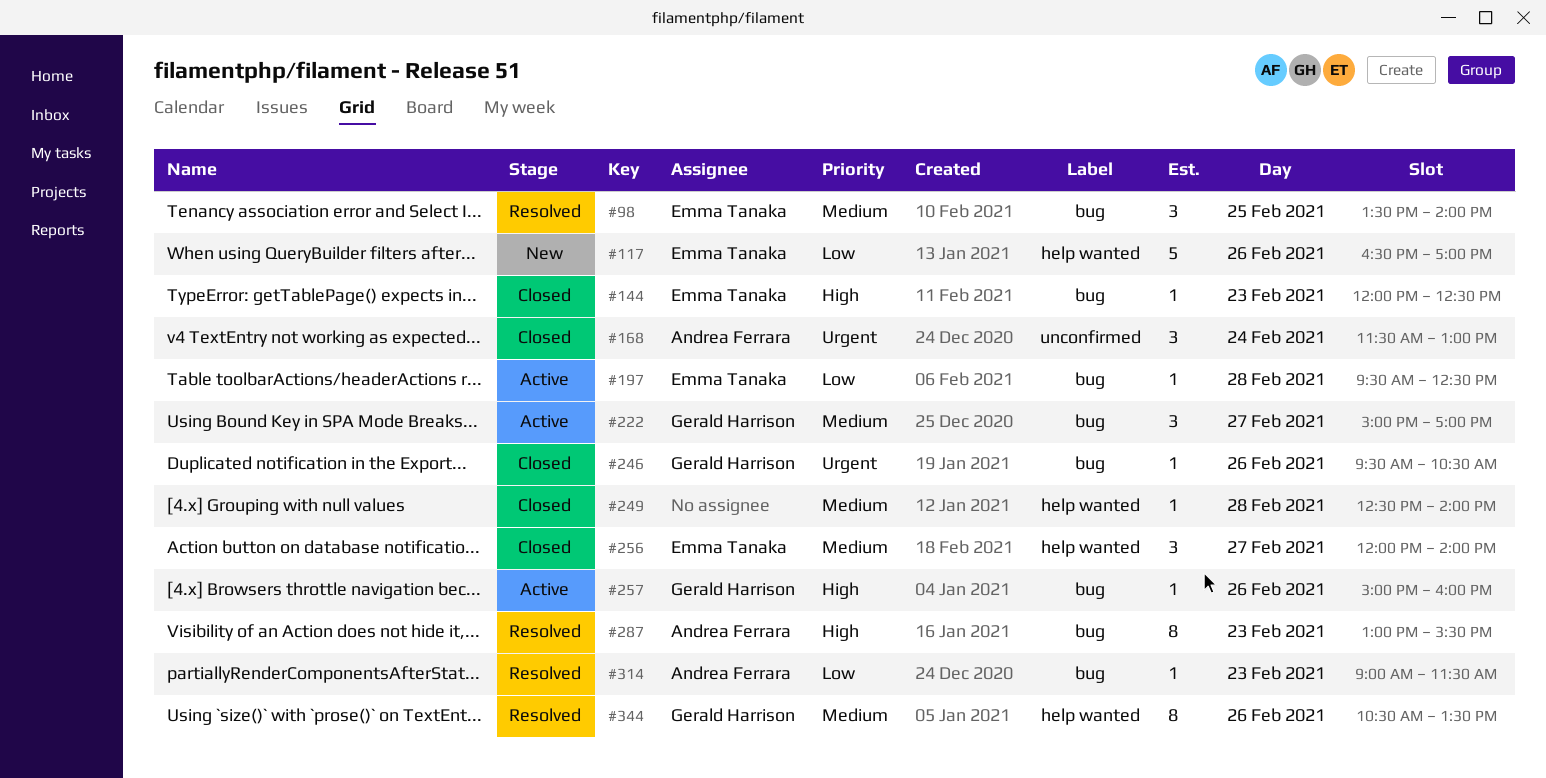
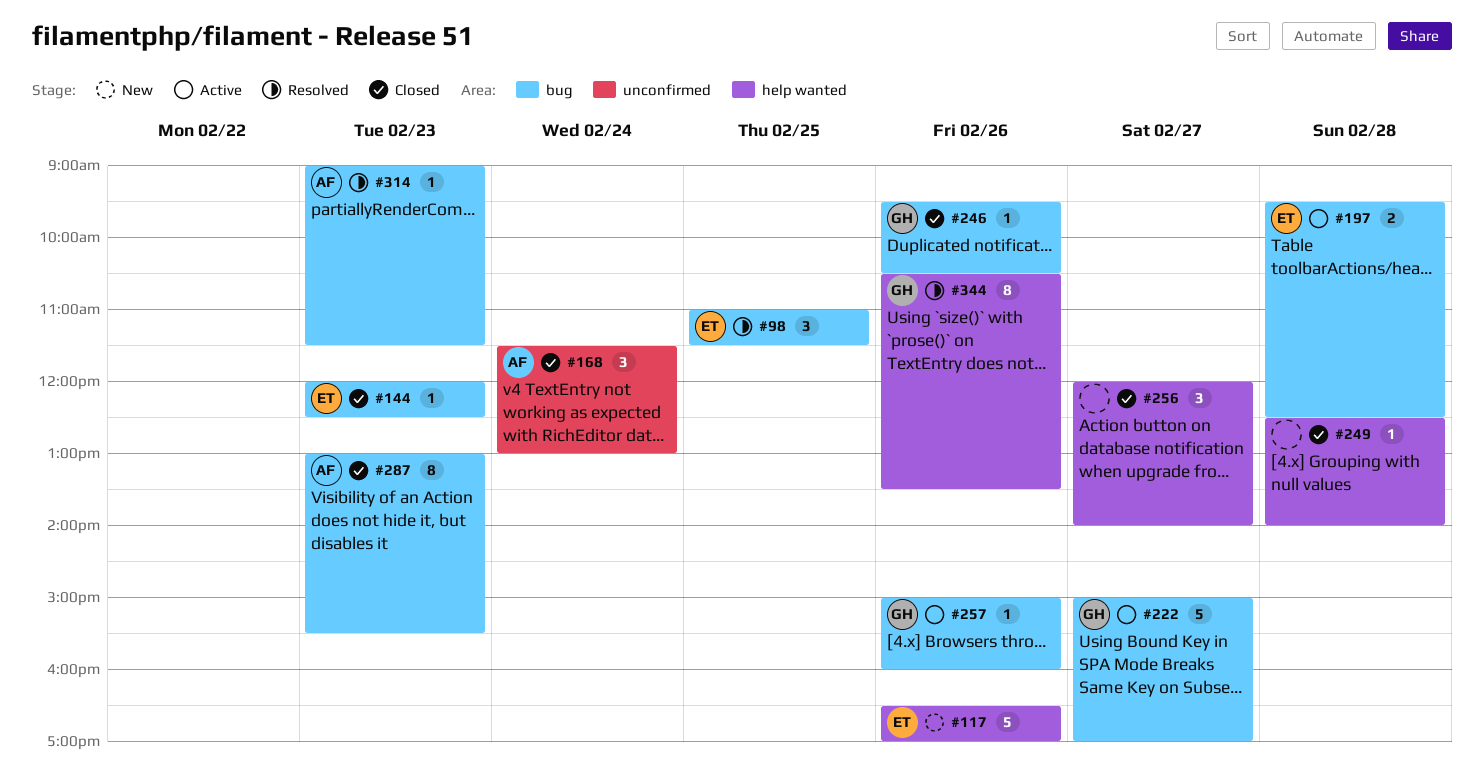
#98, begins: 13:30 -> 11:00
#98, ends: 14:00 -> 11:30
#197, estimate: 1 -> 2
#222, estimate: 3 -> 5
#256, owner: Emma Tanaka -> none
#287, status: Resolved -> Closed

